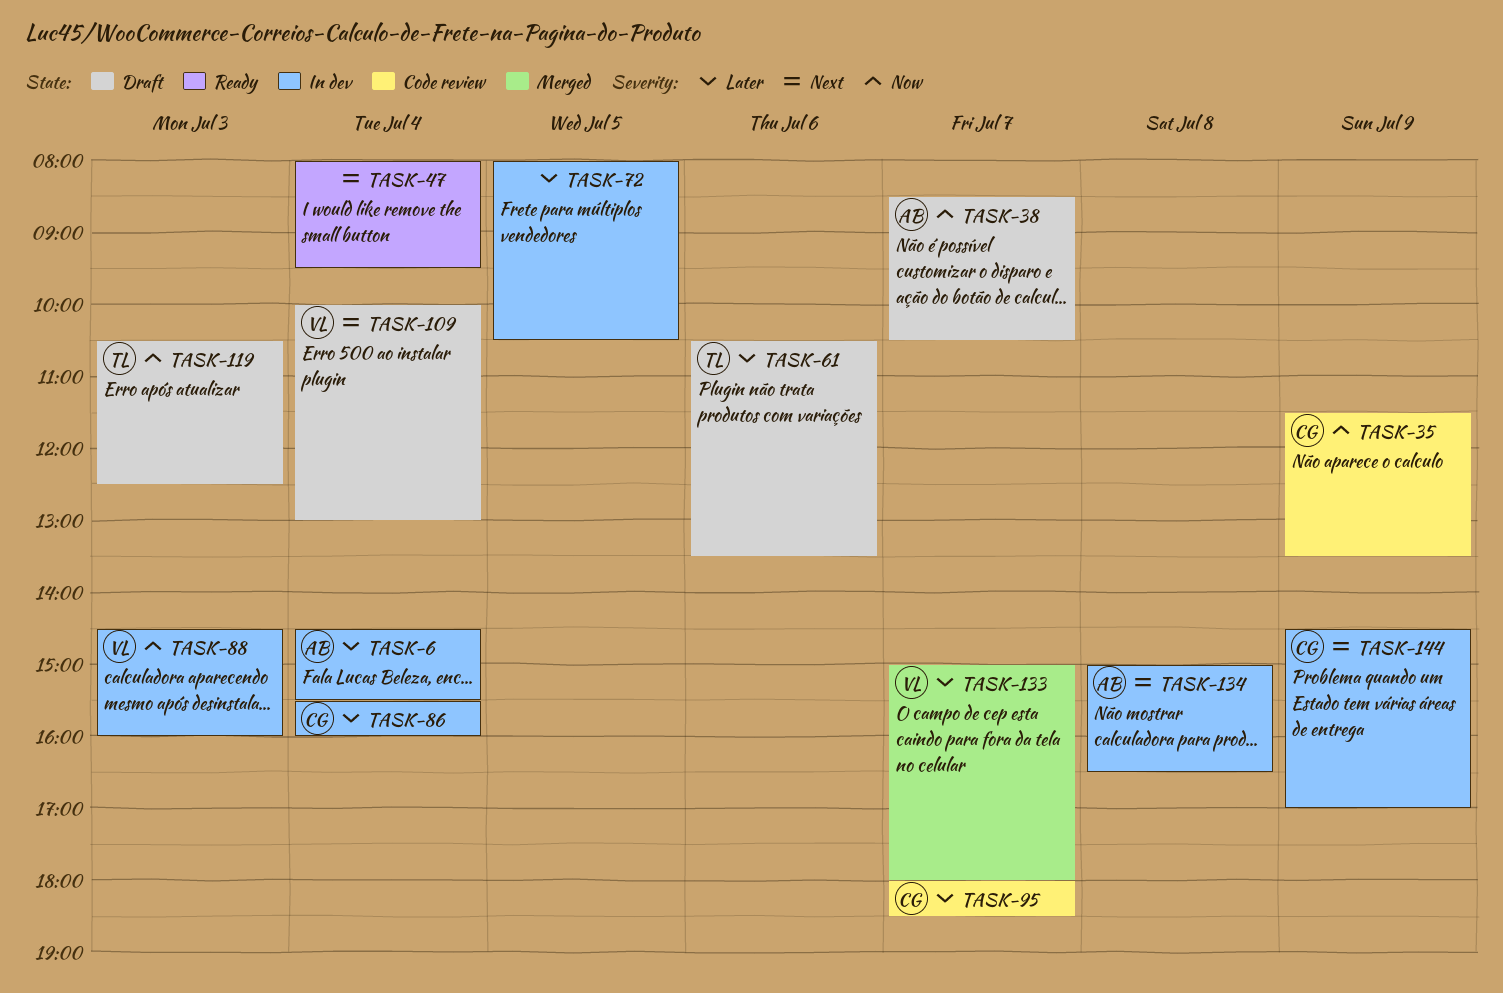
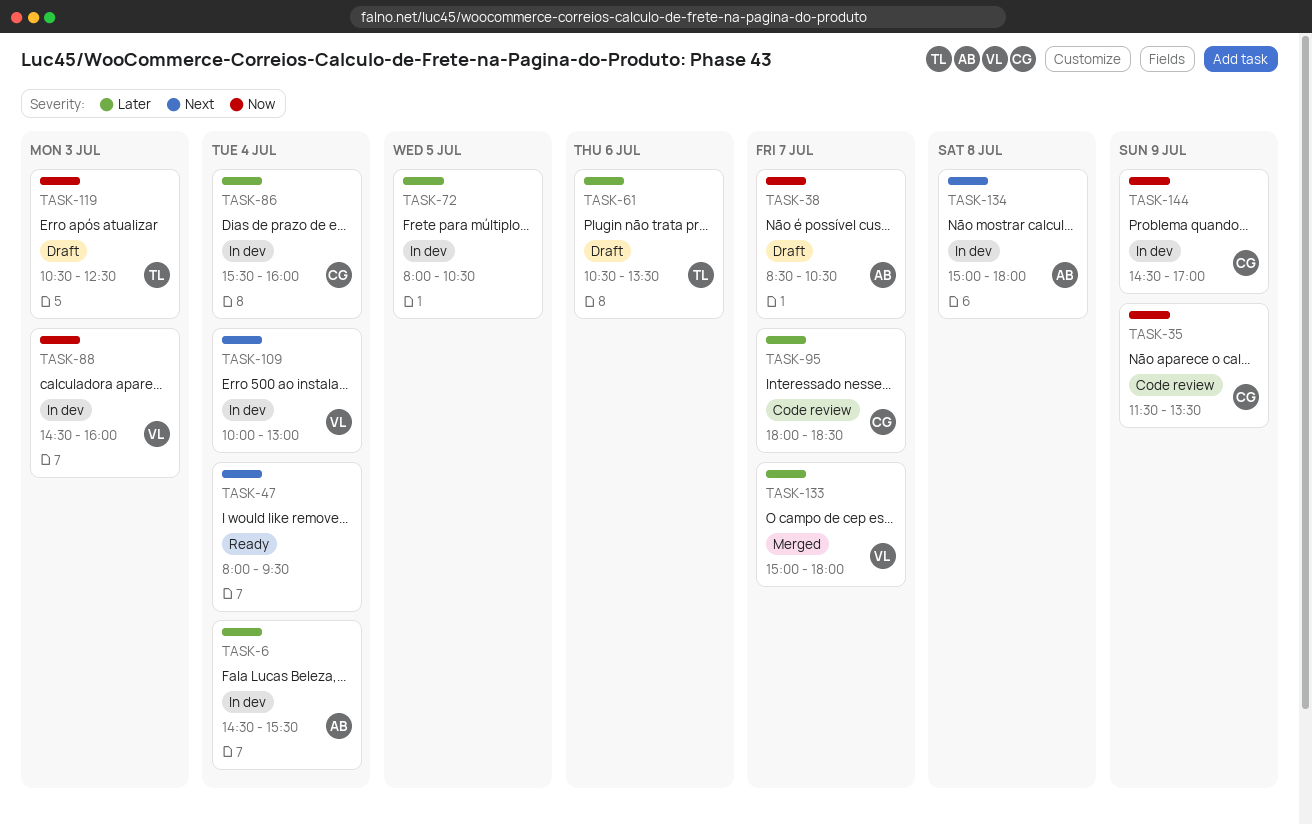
TASK-109, status: Draft -> In dev
TASK-134, ends: 16:30 -> 18:00
TASK-144, priority: Next -> Now

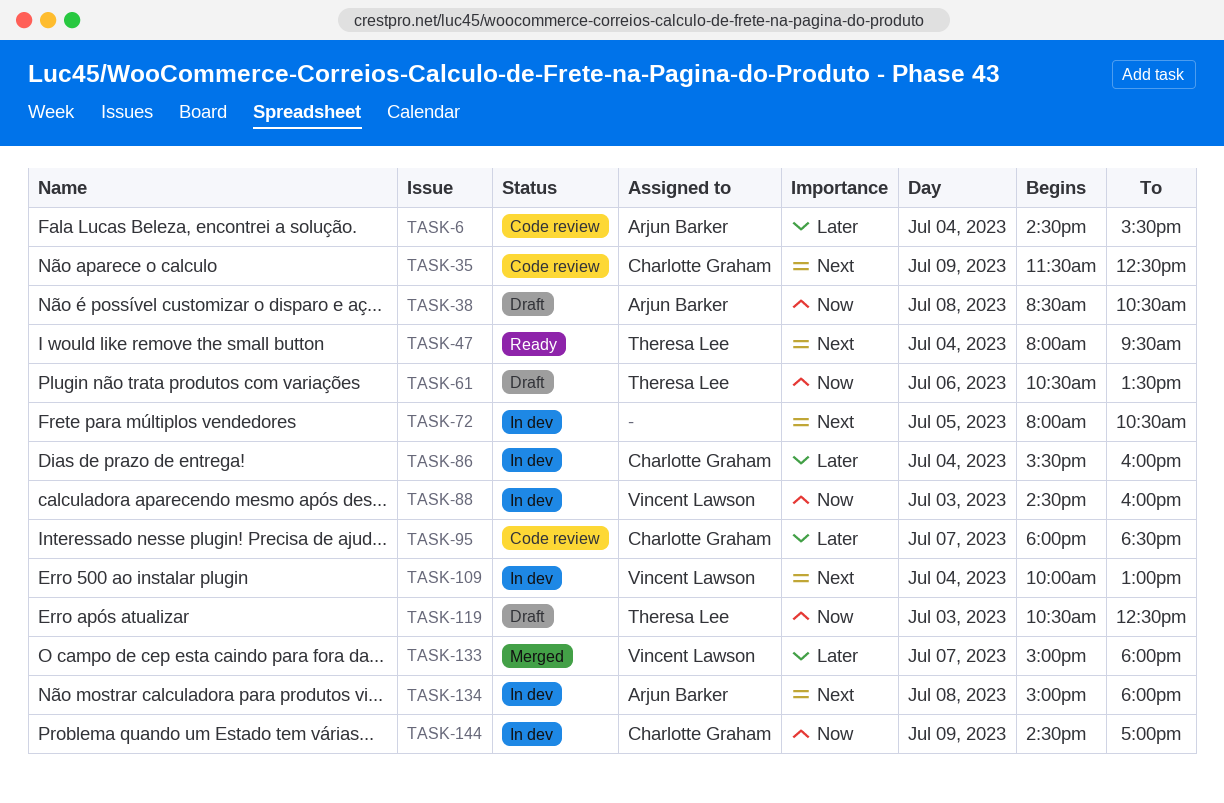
TASK-6, status: In dev -> Code review
TASK-35, priority: Now -> Next
TASK-35, ends: 13:30 -> 12:30
TASK-38, day: Jul 7 -> Jul 8
TASK-47, owner: none -> Theresa Lee
TASK-61, priority: Later -> Now
TASK-72, priority: Later -> Next

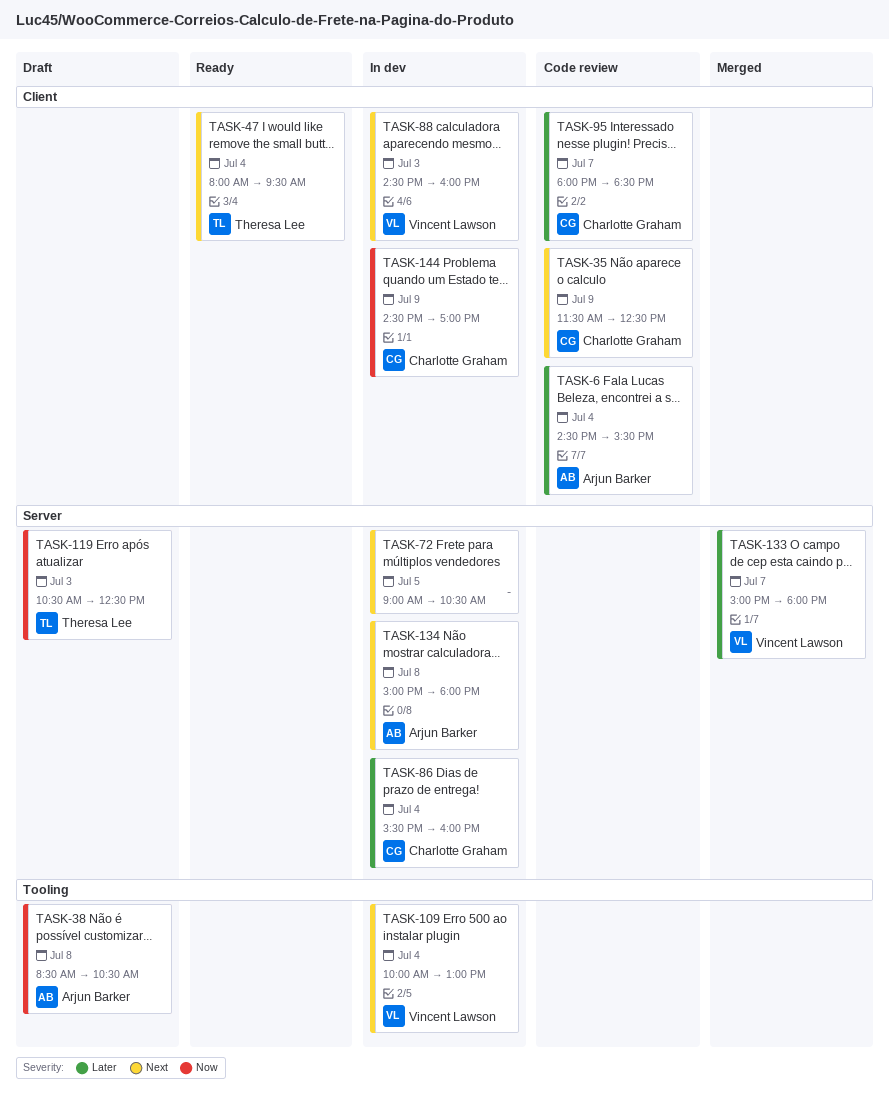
TASK-61: present -> none
TASK-72, begins: 08:00 -> 09:00
TASK-88, priority: Now -> Next

